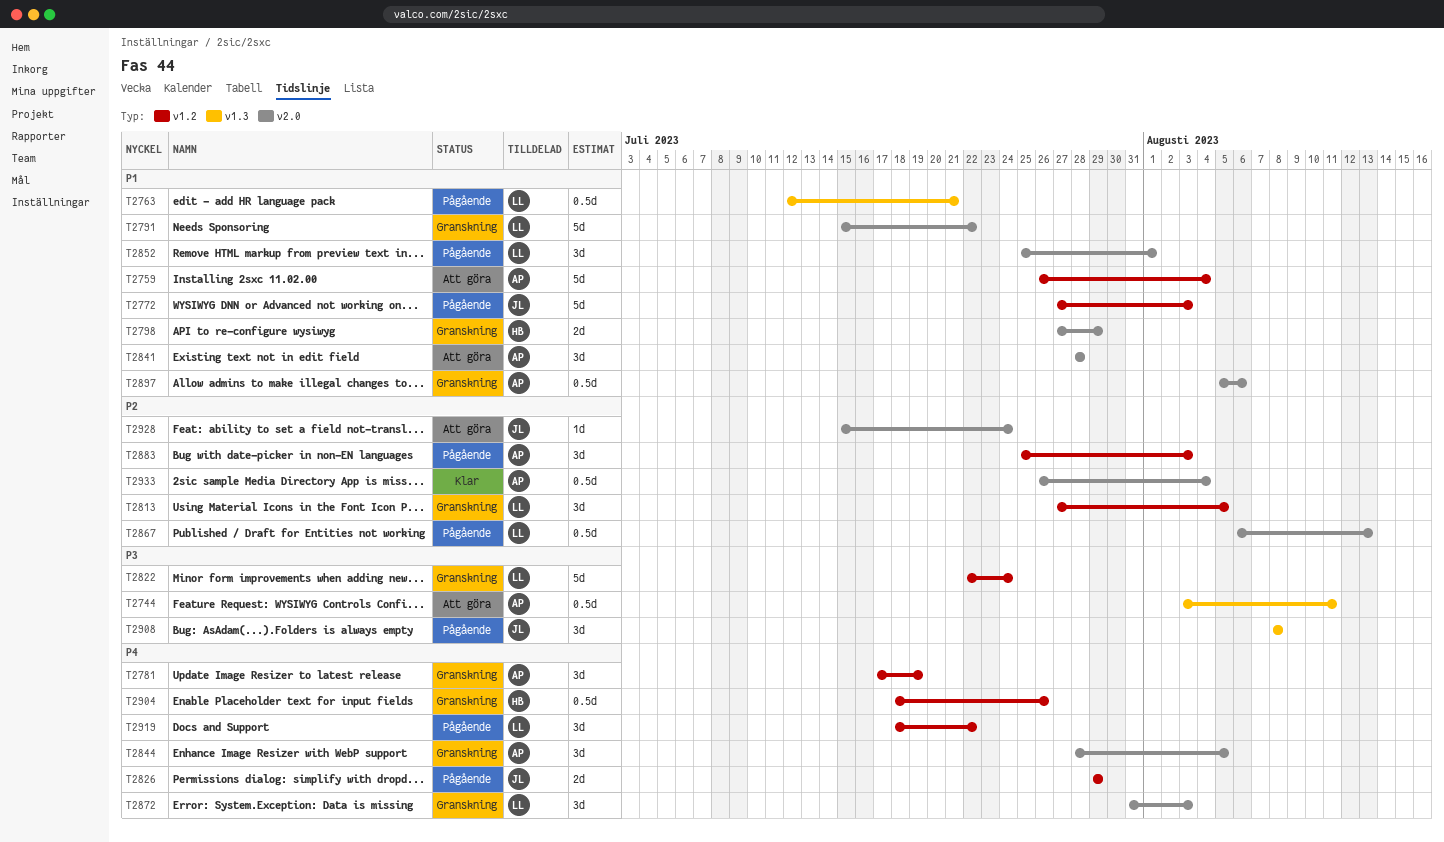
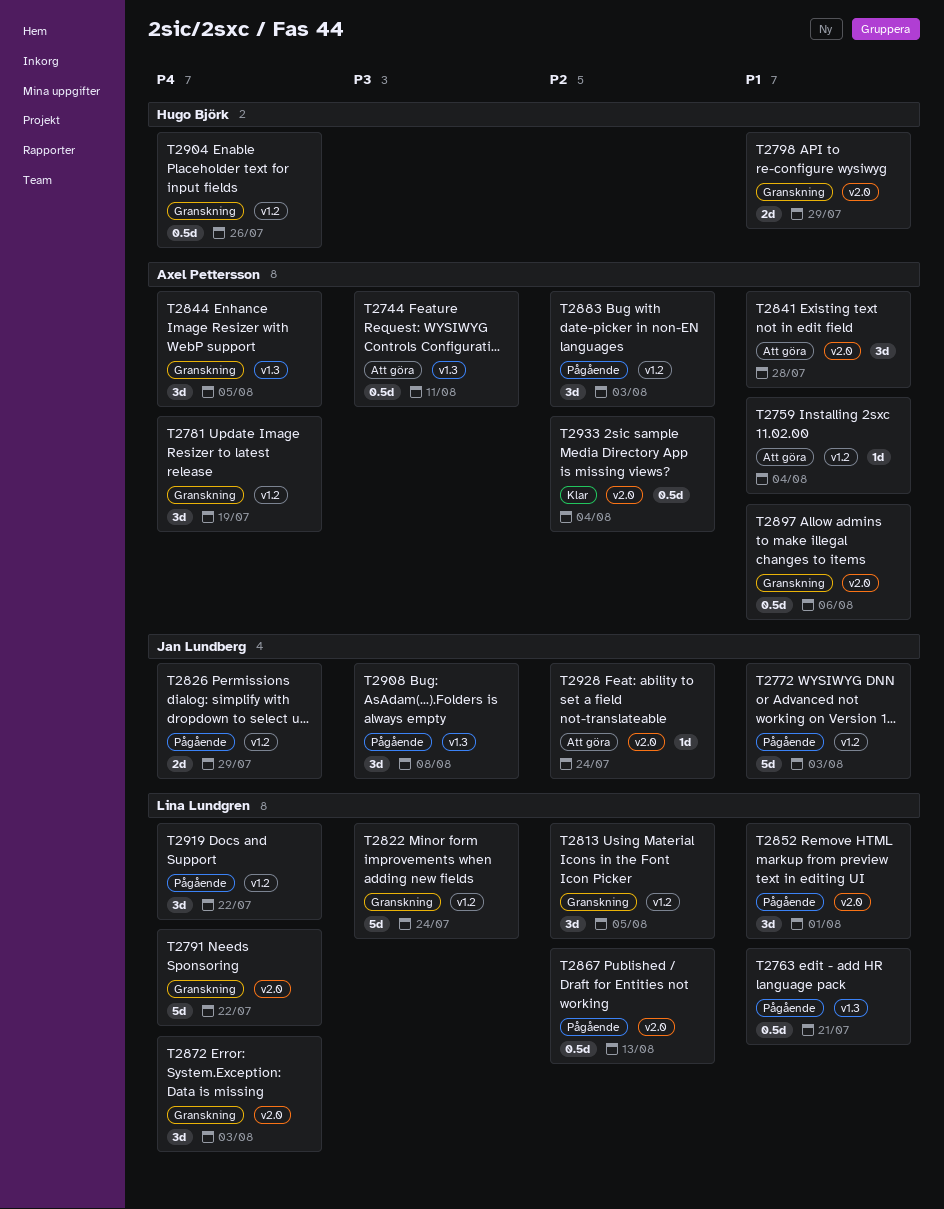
T2759, estimate: 5d -> 1d
T2791, priority: P1 -> P4
T2844, label: v2.0 -> v1.3

